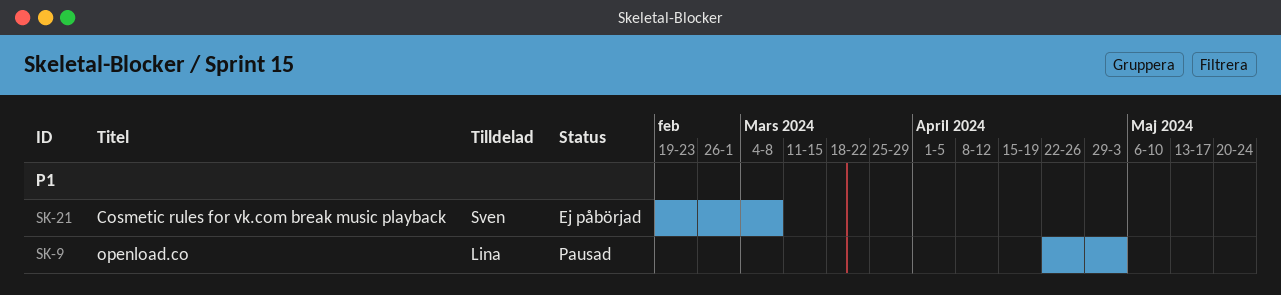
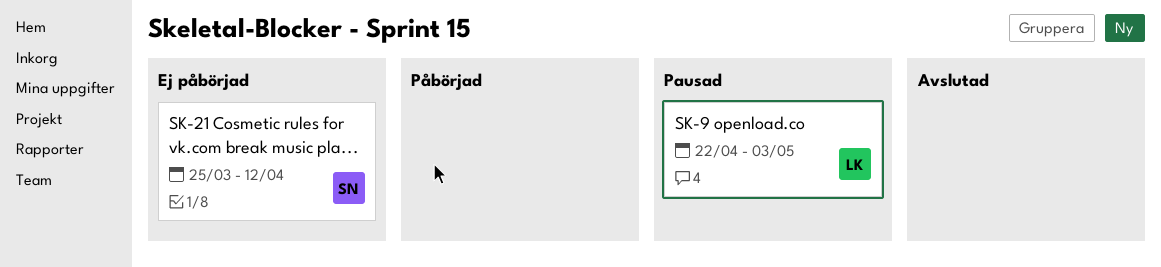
SK-21, start: Feb 19 -> Mar 25
SK-21, due: Mar 8 -> Apr 12

